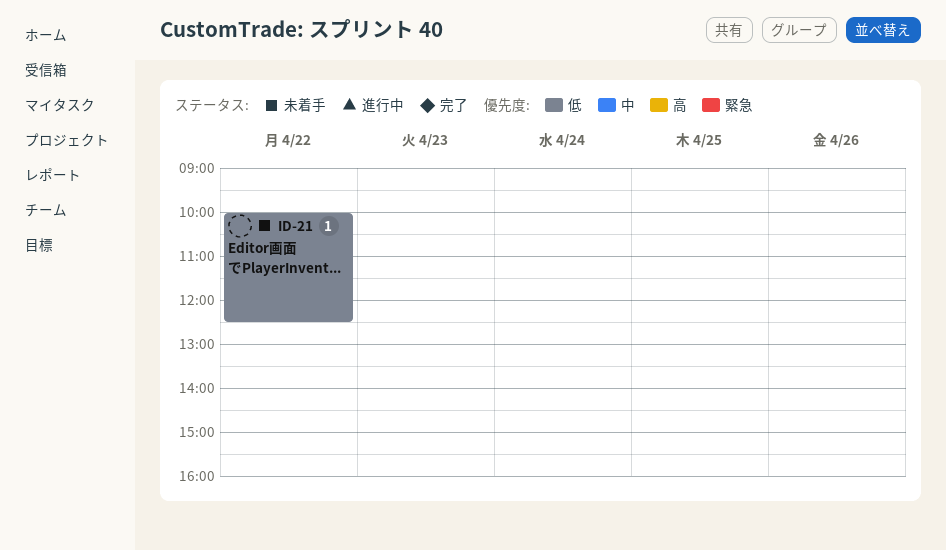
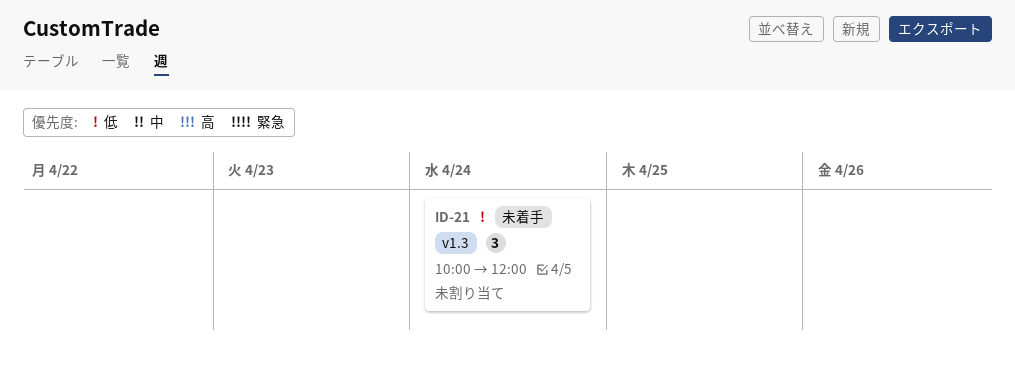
ID-21, estimate: 1 -> 3
ID-21, day: Apr 22 -> Apr 24
ID-21, ends: 12:30 -> 12:00

